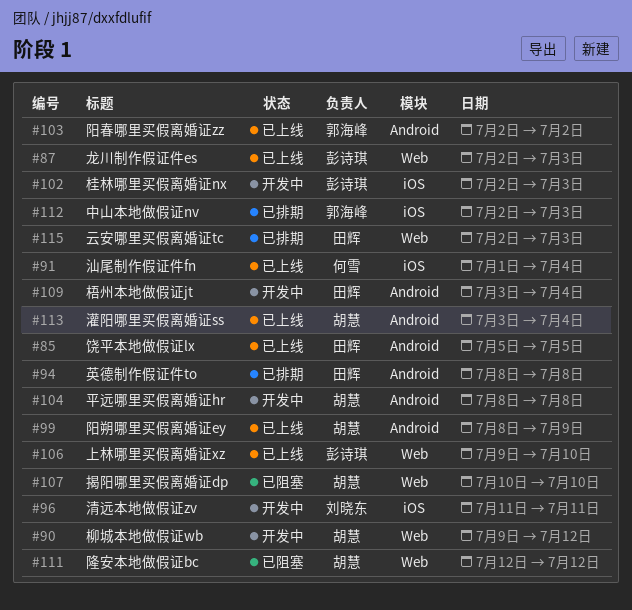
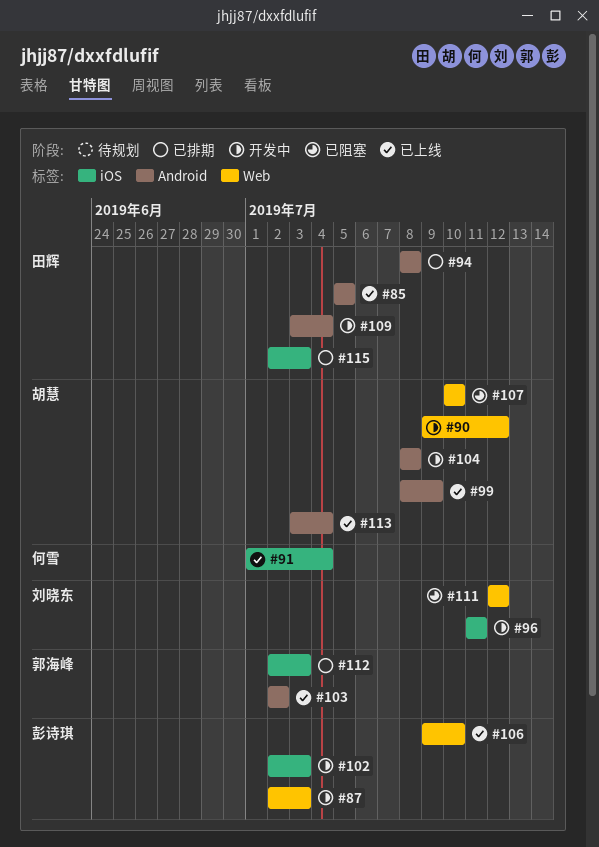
#87, status: 已上线 -> 开发中
#111, owner: 胡慧 -> 刘晓东
#115, label: Web -> iOS

